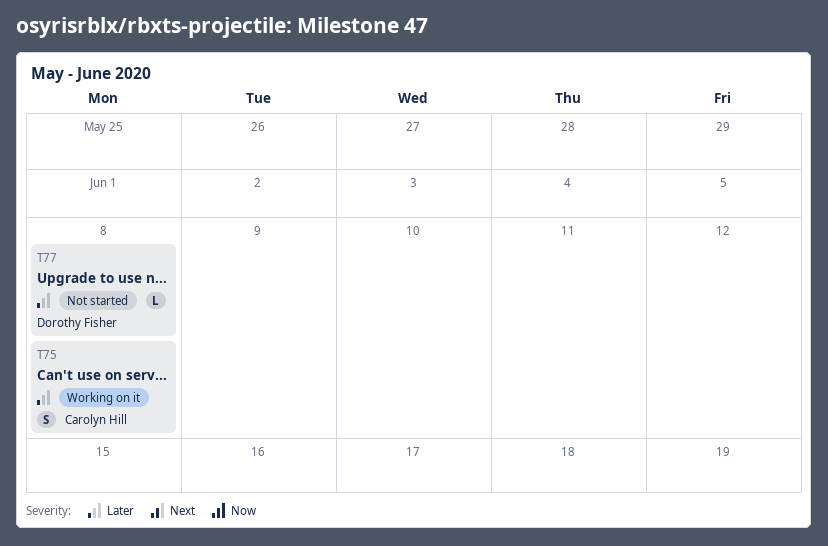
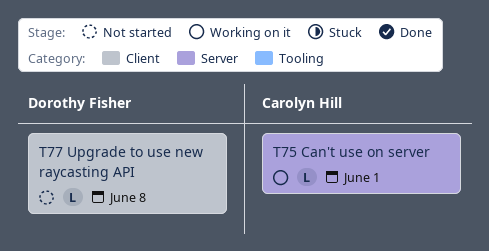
T75, estimate: S -> L
T75, due: Jun 8 -> Jun 1

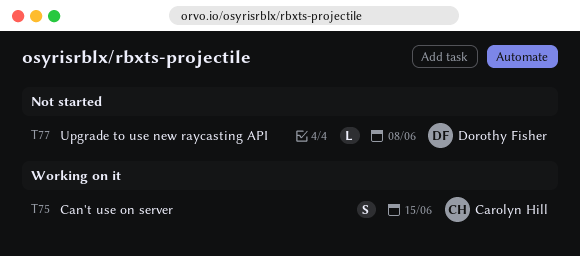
T75, estimate: L -> S
T75, due: Jun 1 -> Jun 15

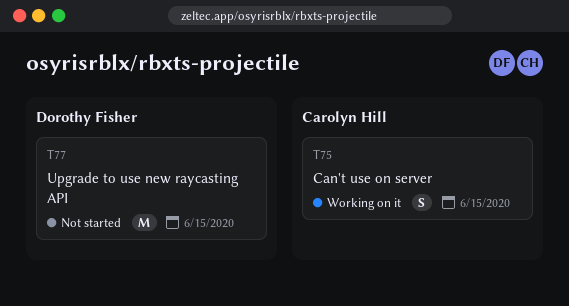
T77, estimate: L -> M
T77, due: Jun 8 -> Jun 15

